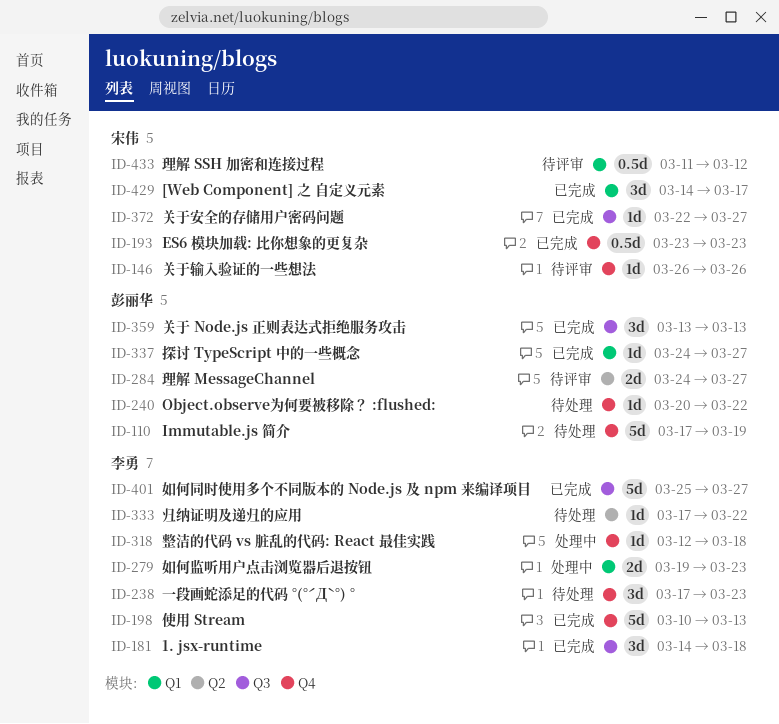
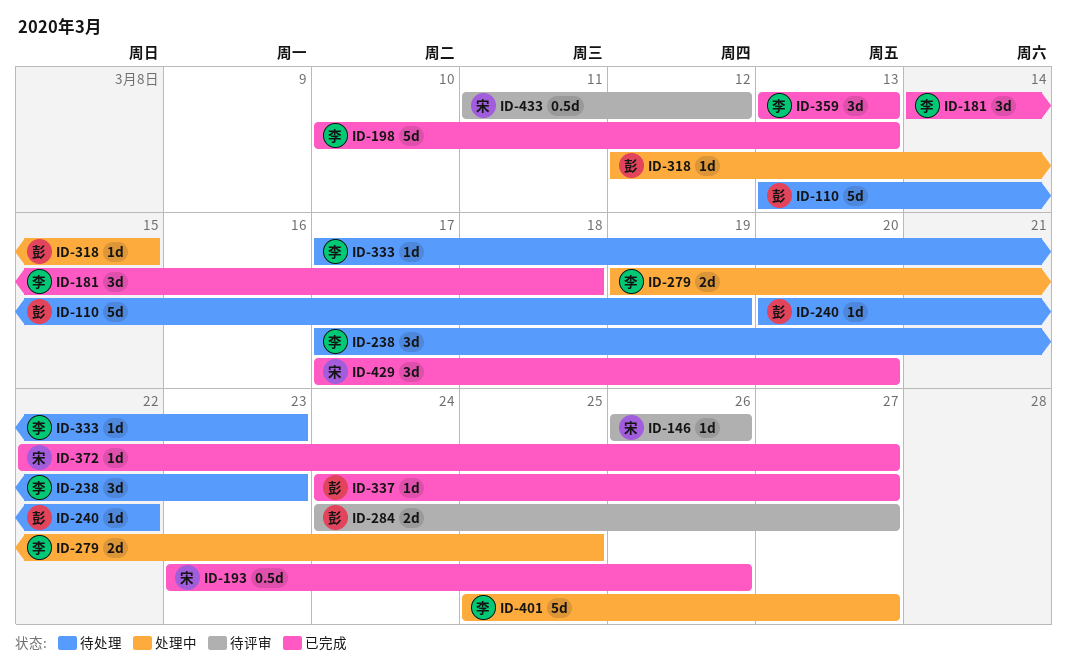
ID-110, start: Mar 17 -> Mar 13
ID-193, due: Mar 23 -> Mar 26
ID-279, due: Mar 23 -> Mar 25
ID-318, owner: 李勇 -> 彭丽华
ID-318, due: Mar 18 -> Mar 15
ID-333, due: Mar 22 -> Mar 23
ID-359, owner: 彭丽华 -> 李勇
ID-401, status: 已完成 -> 处理中
ID-429, start: Mar 14 -> Mar 17
ID-429, due: Mar 17 -> Mar 20

